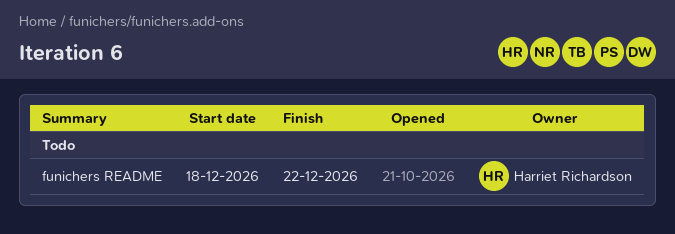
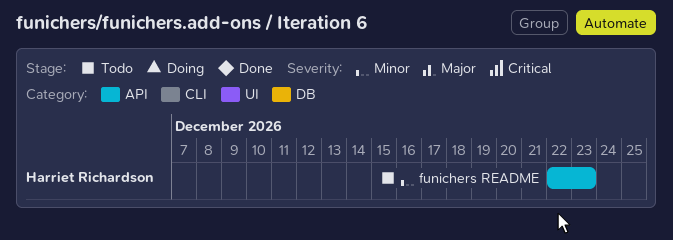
funichers README, start: Dec 18 -> Dec 22
funichers README, due: Dec 22 -> Dec 23

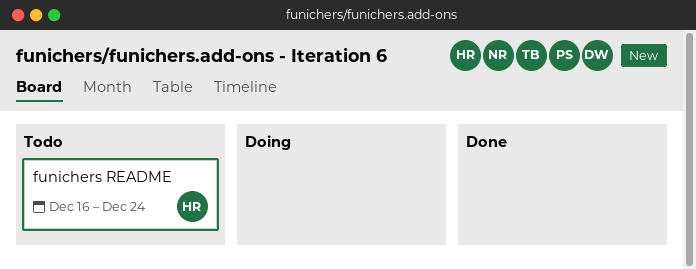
funichers README, start: Dec 22 -> Dec 16
funichers README, due: Dec 23 -> Dec 24

